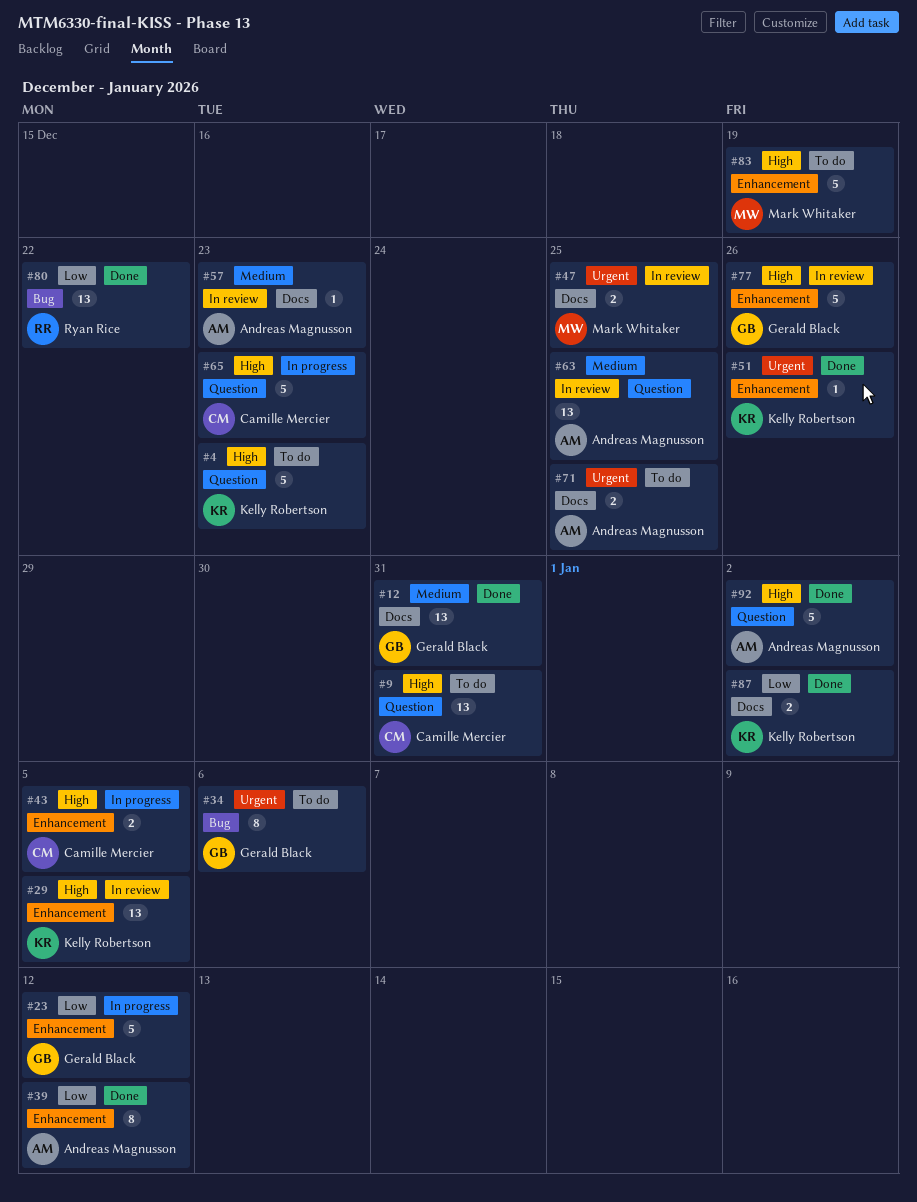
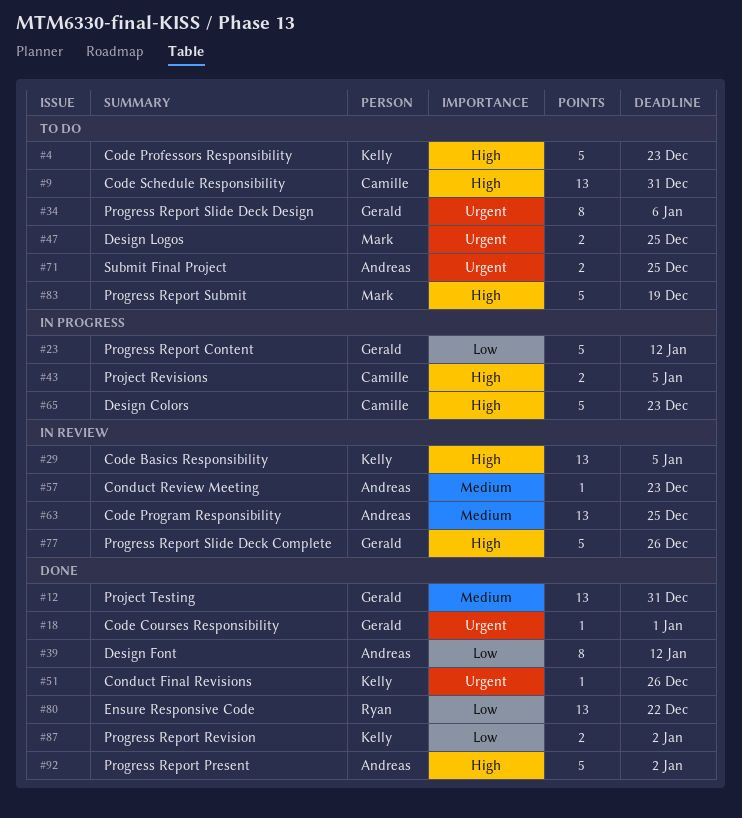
#18: none -> present
#47, status: In review -> To do

